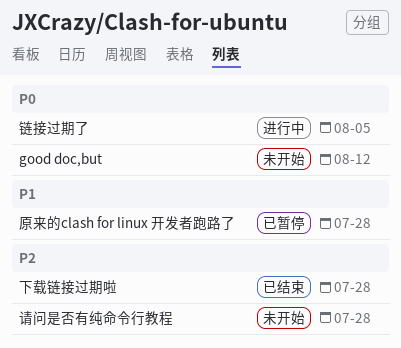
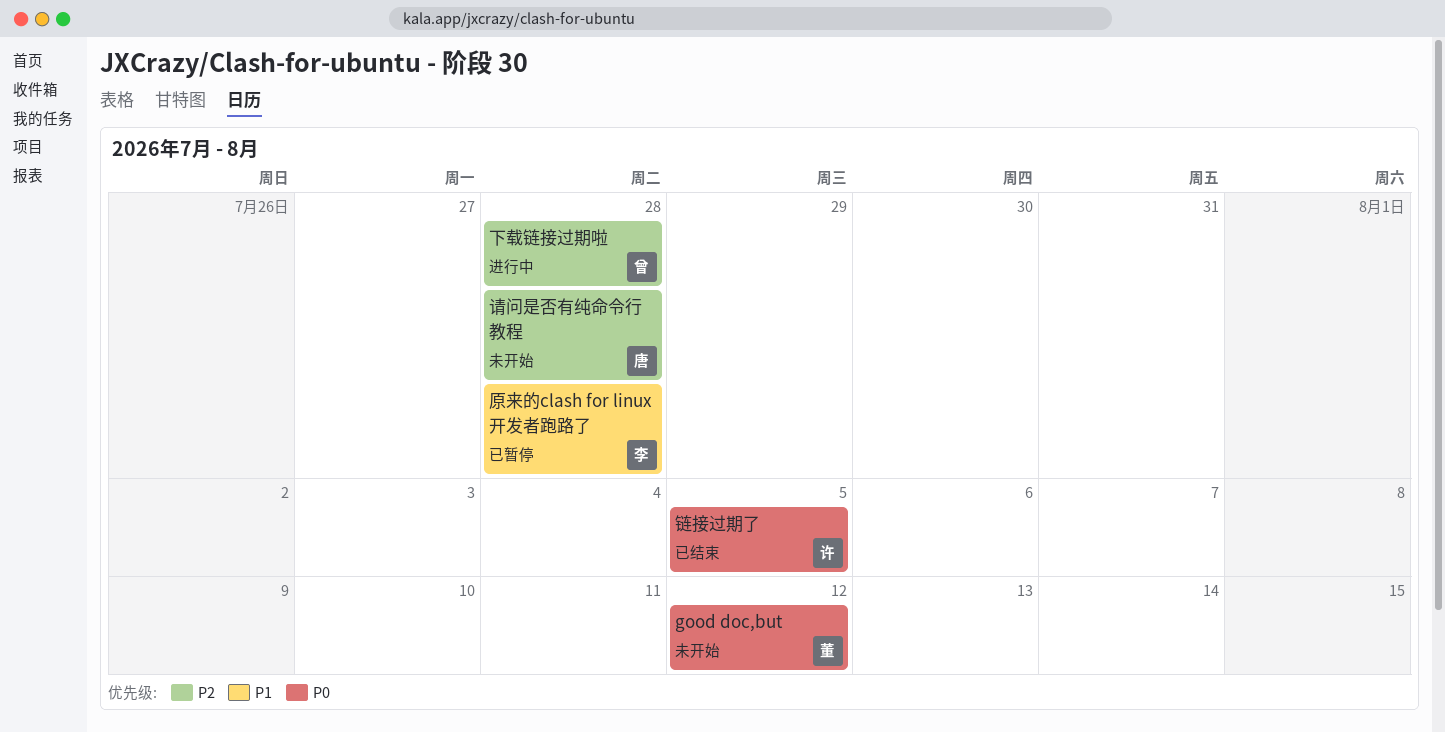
下载链接过期啦, status: 已结束 -> 进行中
链接过期了, status: 进行中 -> 已结束

